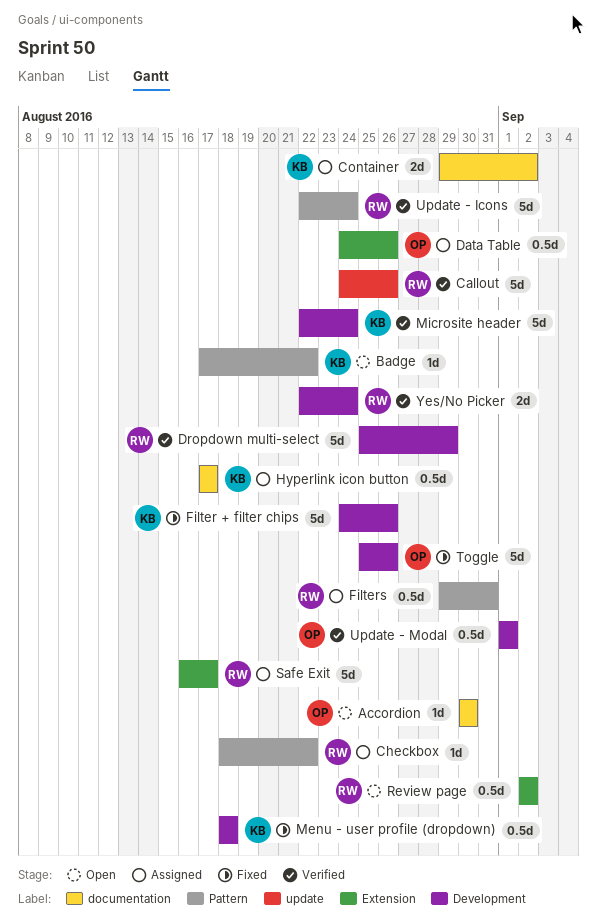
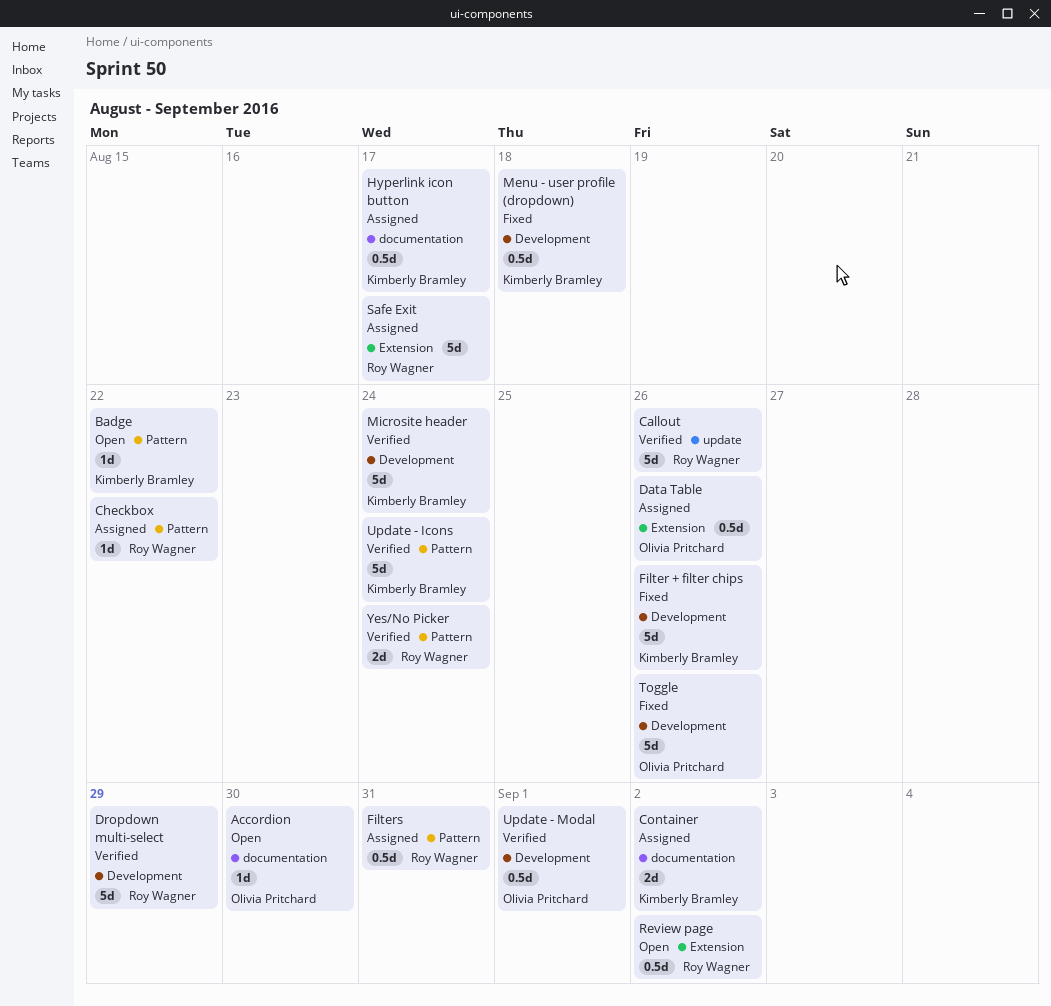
Update - Icons, owner: Roy Wagner -> Kimberly Bramley
Yes/No Picker, label: Development -> Pattern

